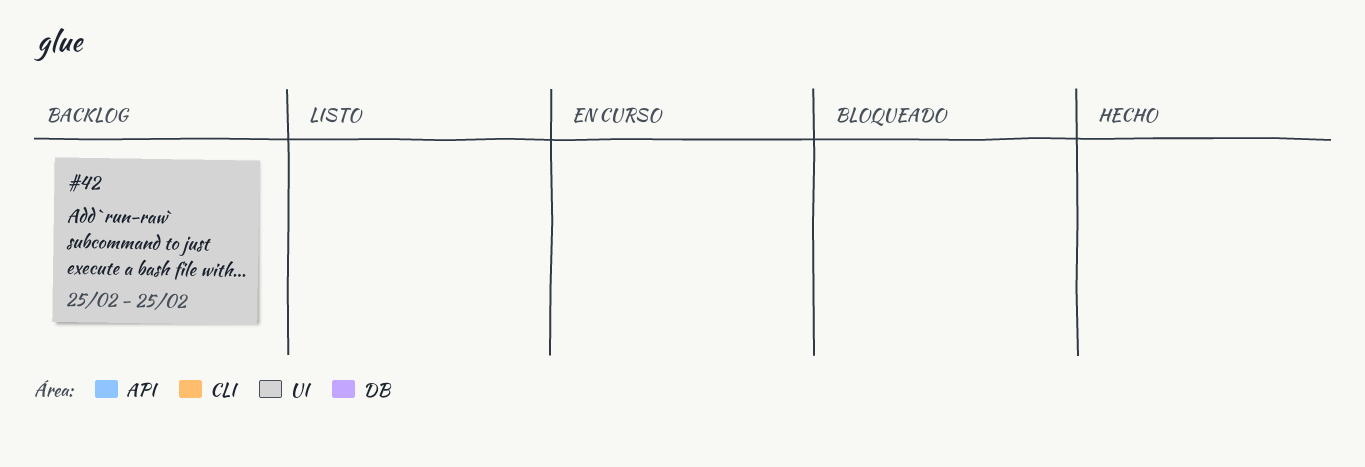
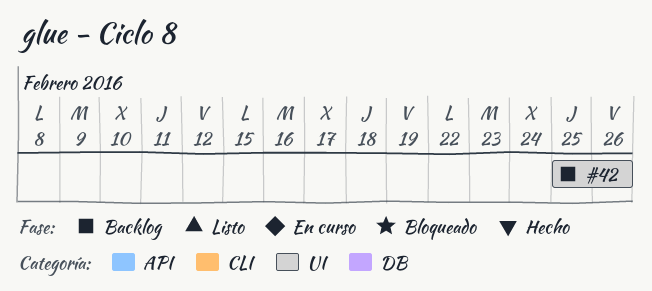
#42, due: Feb 25 -> Feb 26

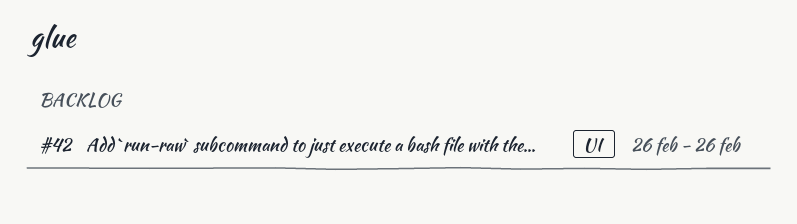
#42, start: Feb 25 -> Feb 26

